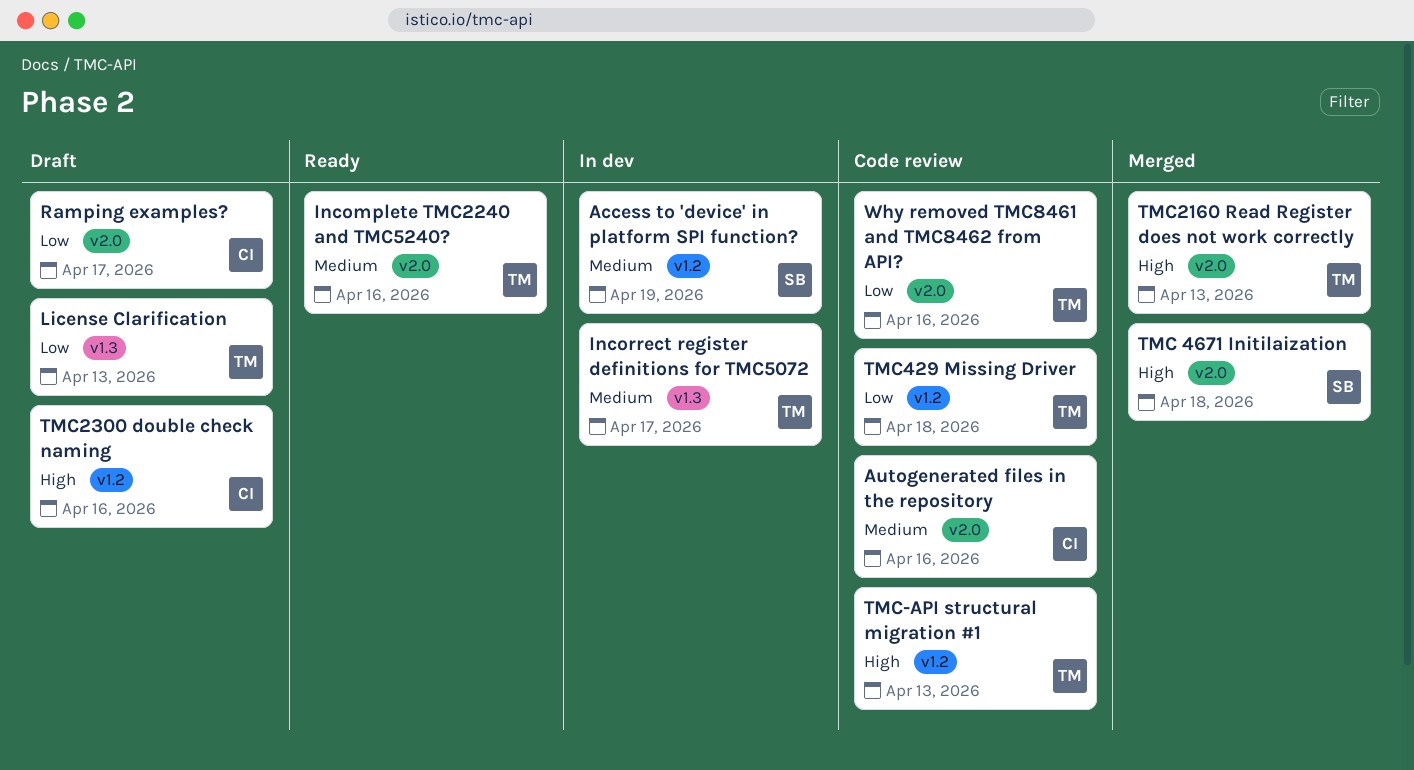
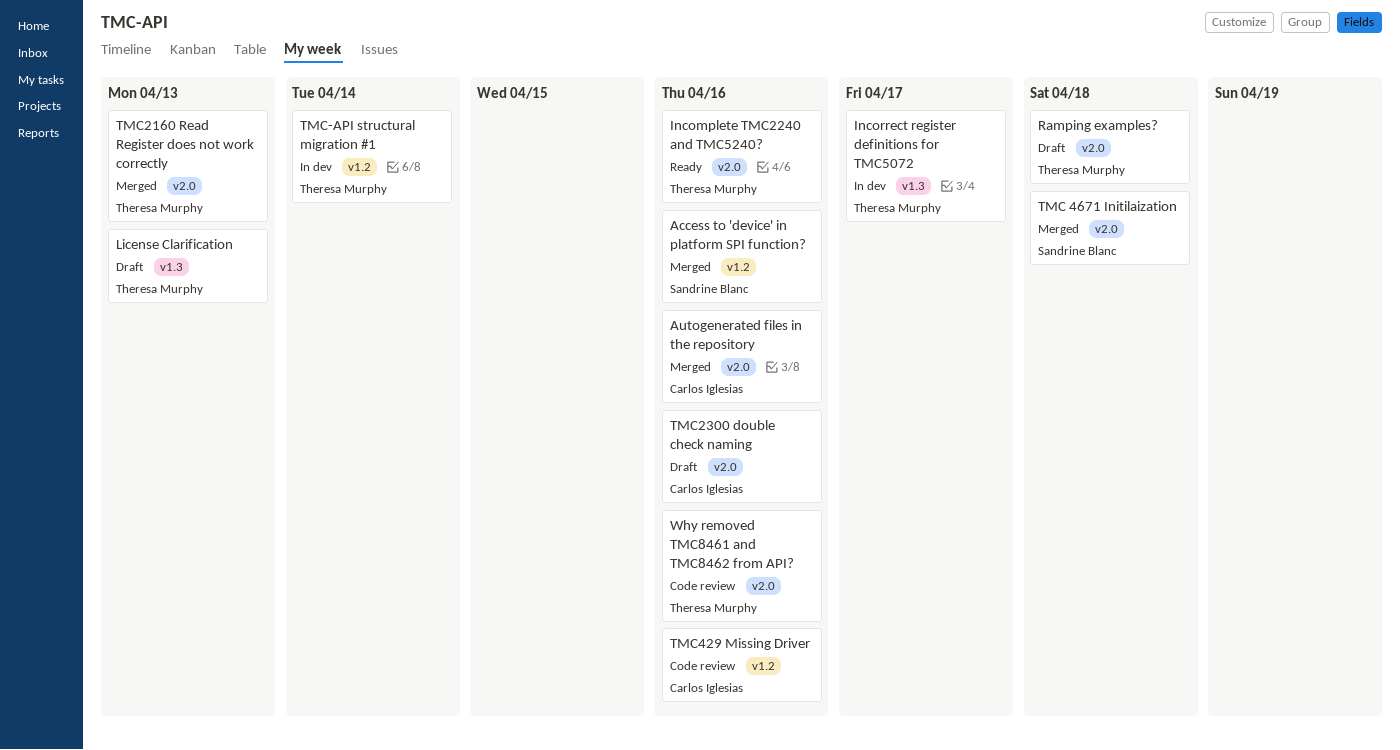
Access to 'device' in platform SPI function?, status: In dev -> Merged
Access to 'device' in platform SPI function?, due: Apr 19 -> Apr 16
Autogenerated files in the repository, status: Code review -> Merged
Ramping examples?, owner: Carlos Iglesias -> Theresa Murphy
Ramping examples?, due: Apr 17 -> Apr 18
TMC-API structural migration #1, status: Code review -> In dev
TMC-API structural migration #1, due: Apr 13 -> Apr 14
TMC2300 double check naming, label: v1.2 -> v2.0
TMC429 Missing Driver, owner: Theresa Murphy -> Carlos Iglesias
TMC429 Missing Driver, due: Apr 18 -> Apr 16

